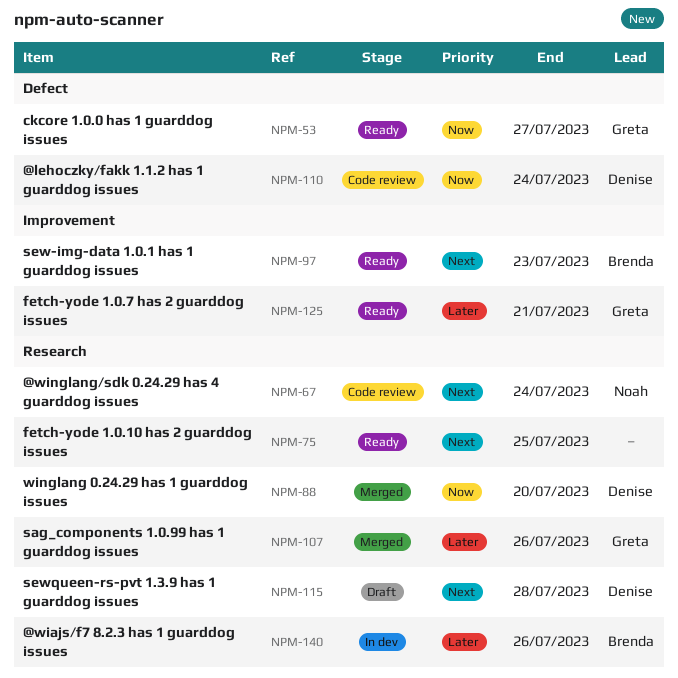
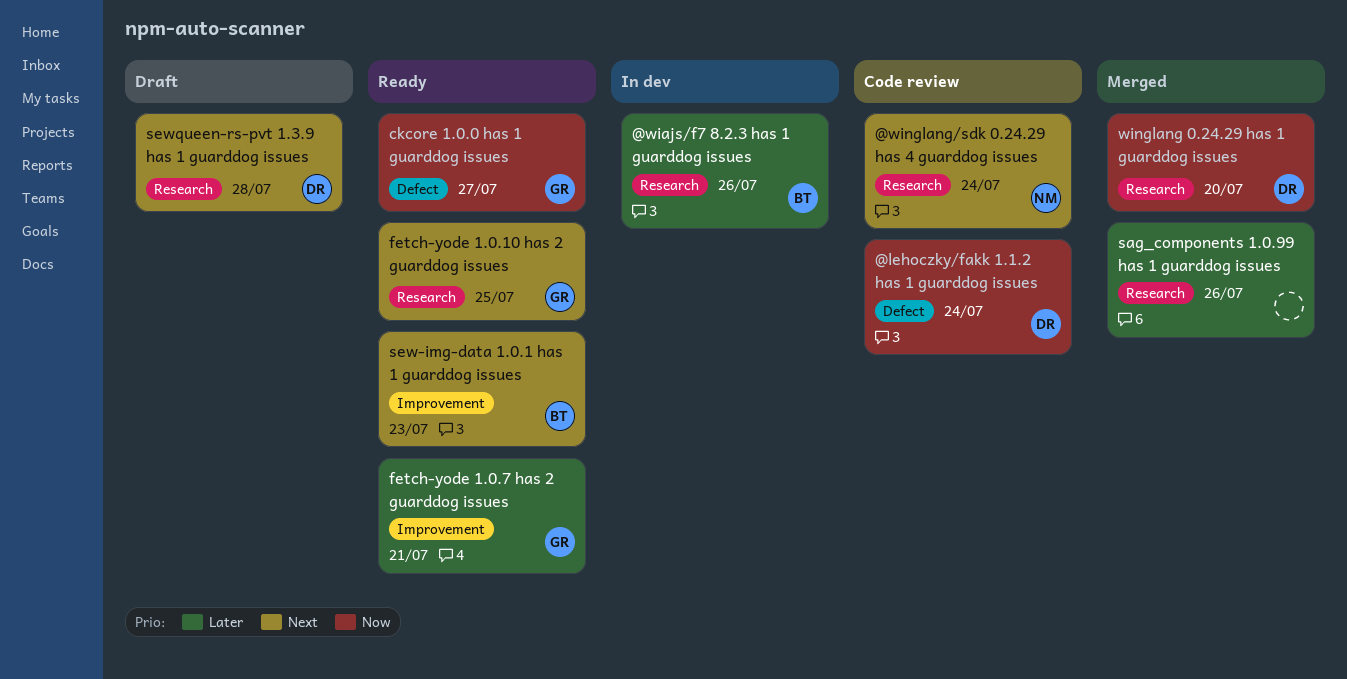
fetch-yode 1.0.10 has 2 guarddog issues, owner: none -> Greta
sag_components 1.0.99 has 1 guarddog issues, owner: Greta -> none

